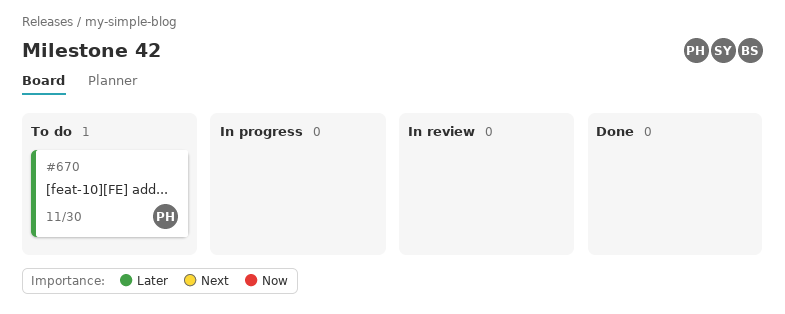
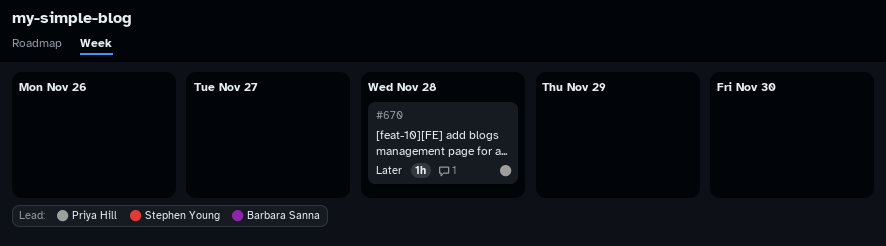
#670, due: Nov 30 -> Nov 28

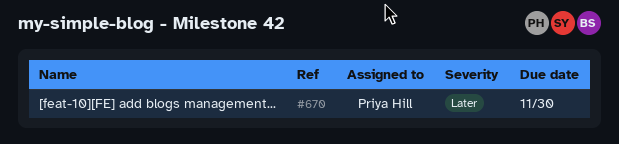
#670, due: Nov 28 -> Nov 30

